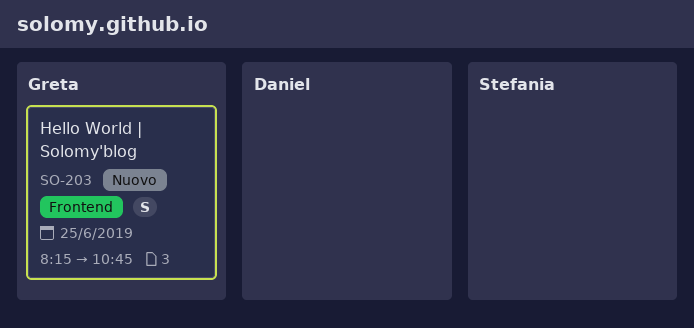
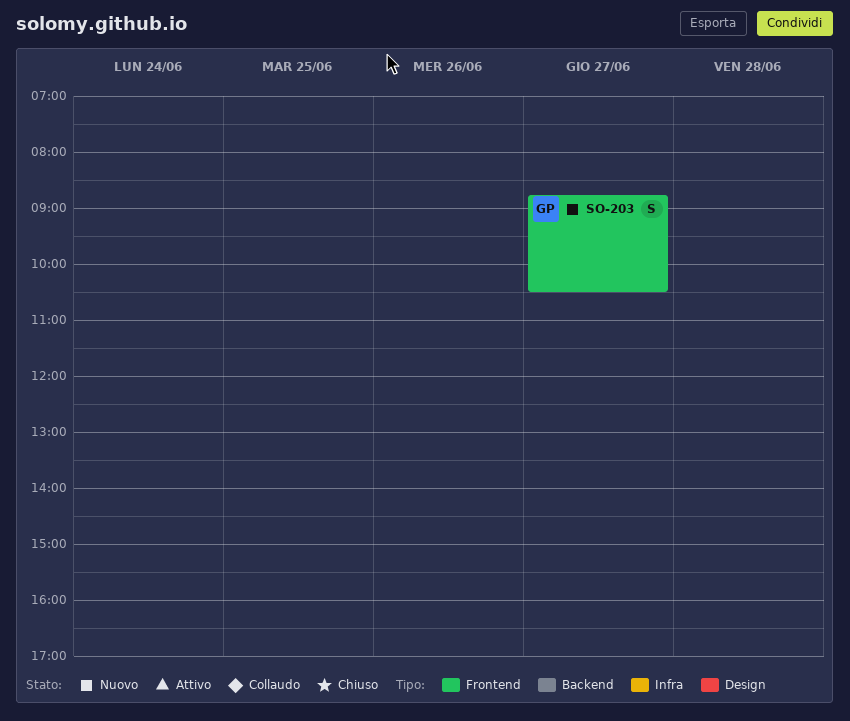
SO-203, day: Jun 25 -> Jun 27
SO-203, begins: 08:15 -> 08:45
SO-203, ends: 10:45 -> 10:30

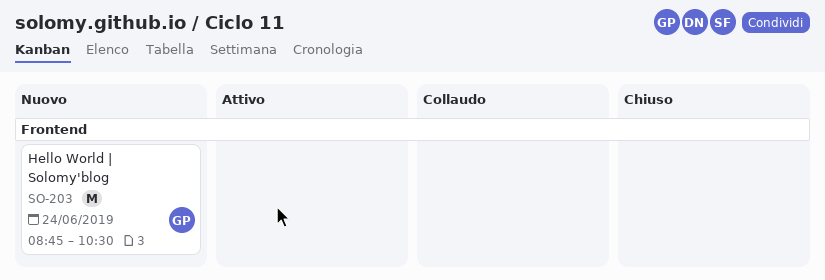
SO-203, estimate: S -> M
SO-203, day: Jun 27 -> Jun 24

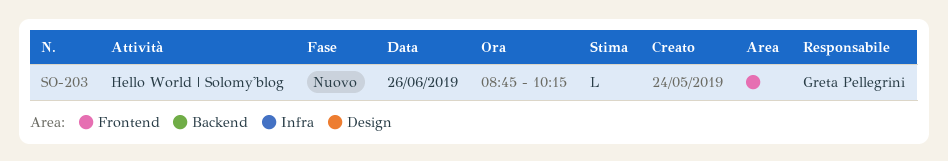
SO-203, estimate: M -> L
SO-203, day: Jun 24 -> Jun 26
SO-203, ends: 10:30 -> 10:15

